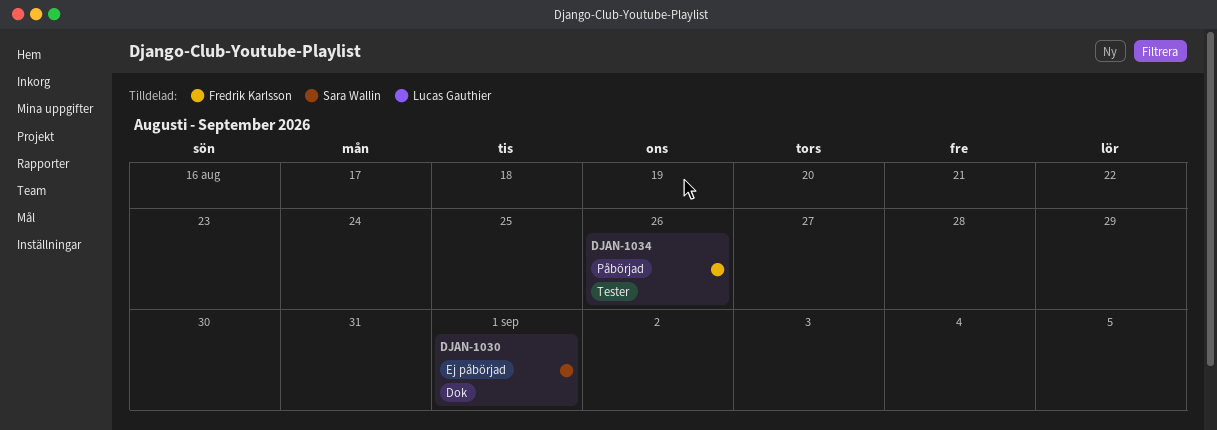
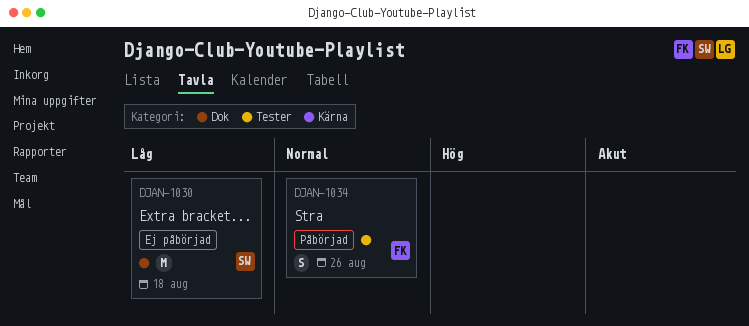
DJAN-1030, due: Sep 1 -> Aug 18

